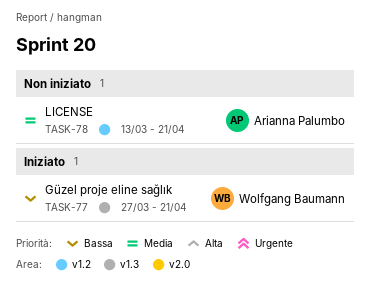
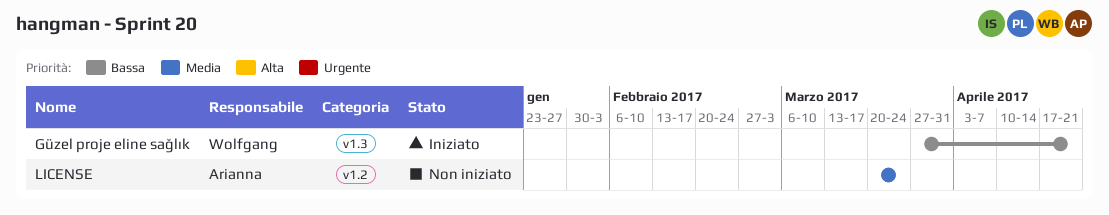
LICENSE, start: Mar 13 -> Mar 20
LICENSE, due: Apr 21 -> Mar 24

